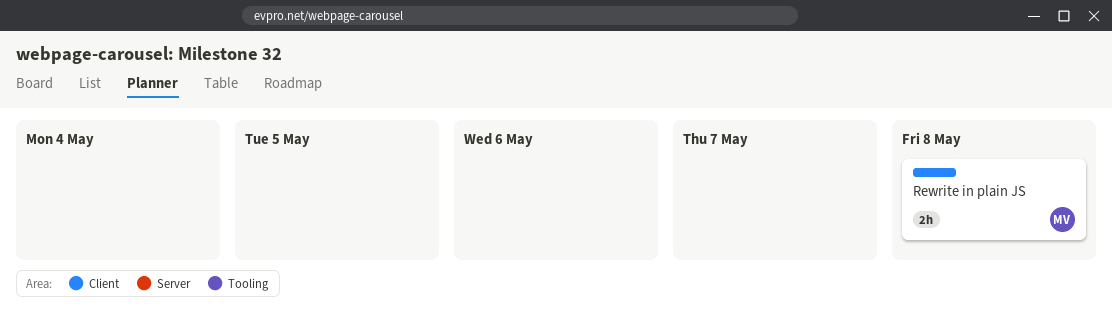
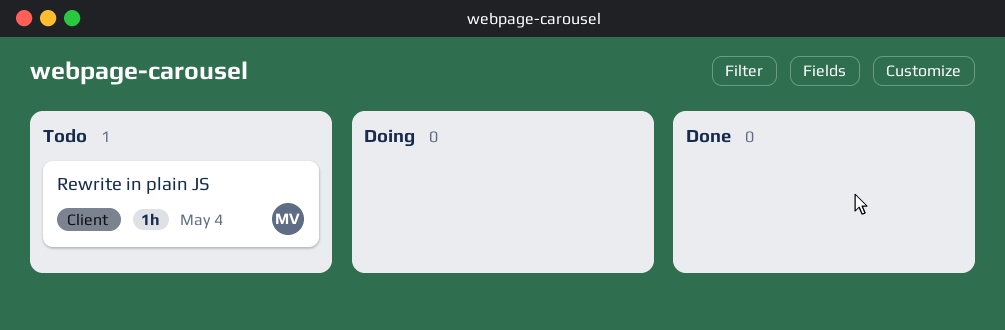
Rewrite in plain JS, estimate: 2h -> 1h
Rewrite in plain JS, due: May 8 -> May 4

